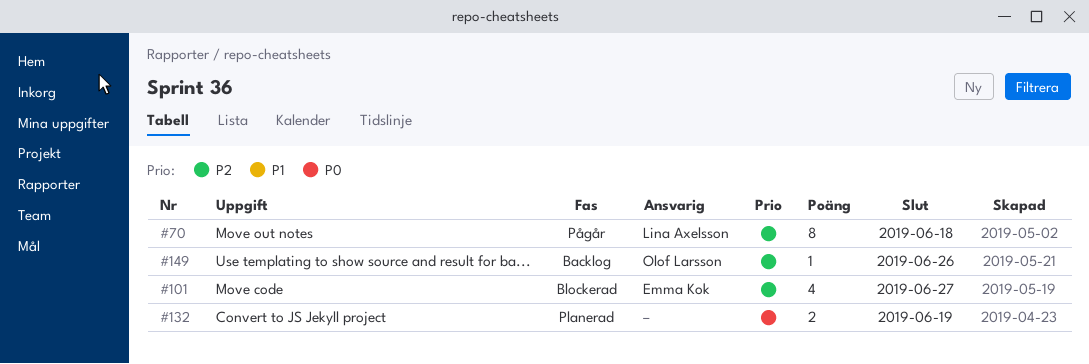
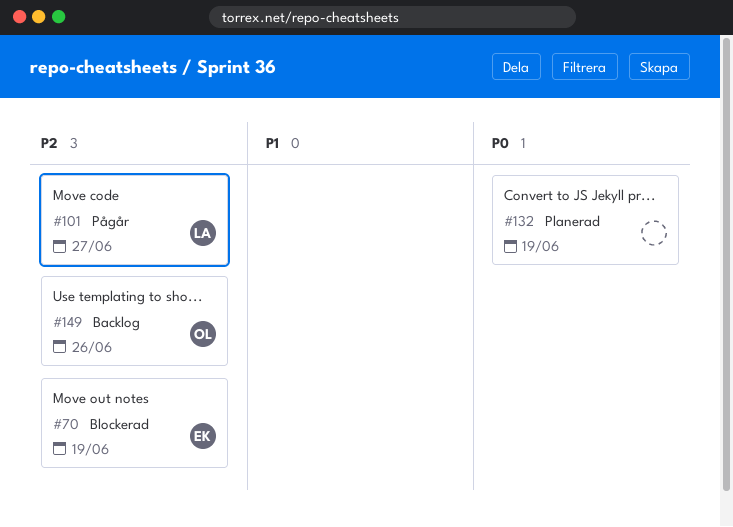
#70, status: Pågår -> Blockerad
#70, owner: Lina Axelsson -> Emma Kok
#70, due: Jun 18 -> Jun 19
#101, status: Blockerad -> Pågår
#101, owner: Emma Kok -> Lina Axelsson

